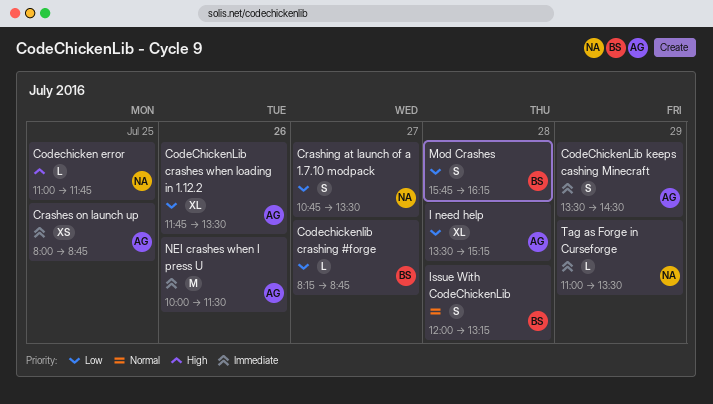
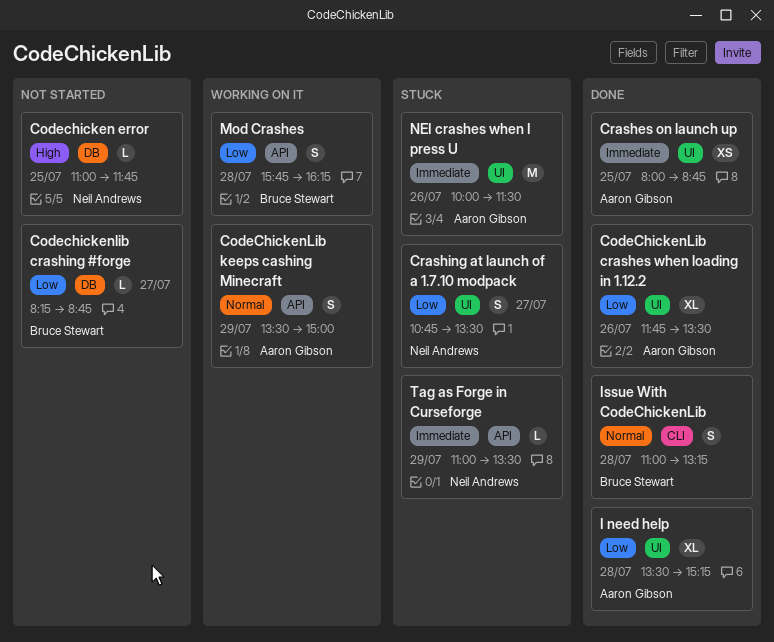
CodeChickenLib keeps cashing Minecraft, priority: Immediate -> Normal
CodeChickenLib keeps cashing Minecraft, ends: 14:30 -> 15:00
Issue With CodeChickenLib, begins: 12:00 -> 11:00

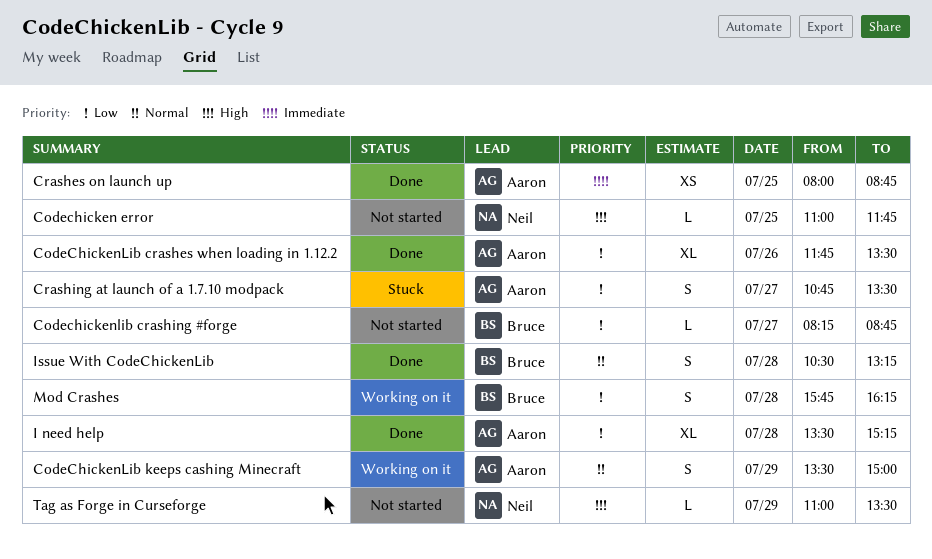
Crashing at launch of a 1.7.10 modpack, owner: Neil Andrews -> Aaron Gibson
Issue With CodeChickenLib, begins: 11:00 -> 10:30
NEI crashes when I press U: present -> none
Tag as Forge in Curseforge, status: Stuck -> Not started
Tag as Forge in Curseforge, priority: Immediate -> High

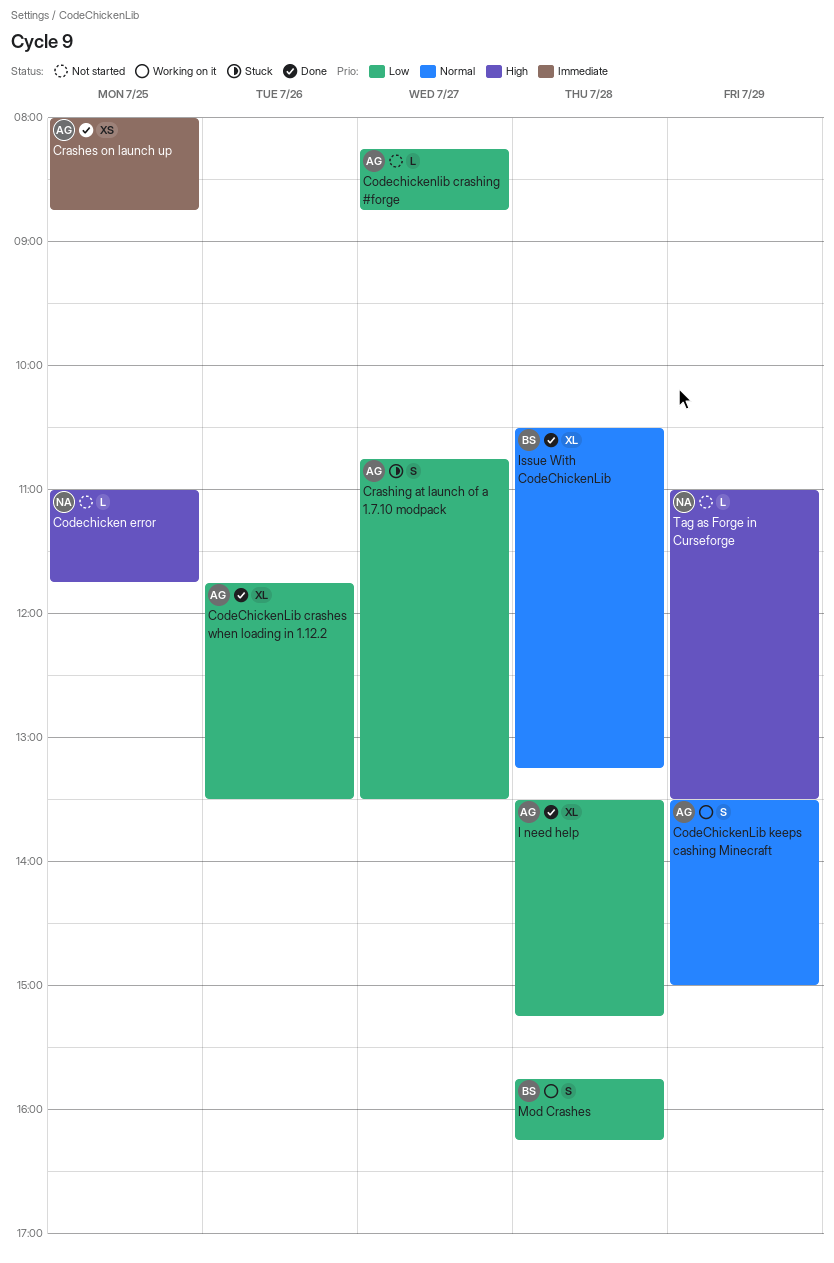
Codechickenlib crashing #forge, owner: Bruce -> Aaron
Issue With CodeChickenLib, estimate: S -> XL

